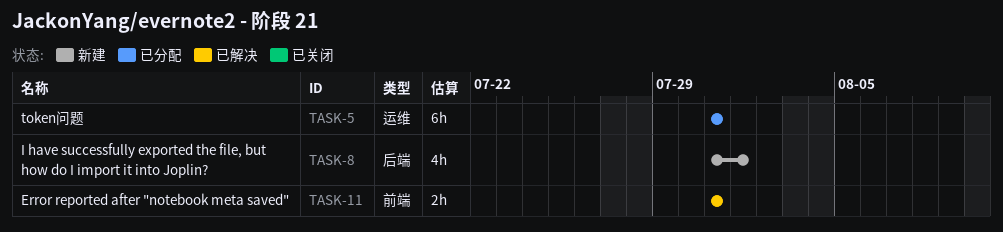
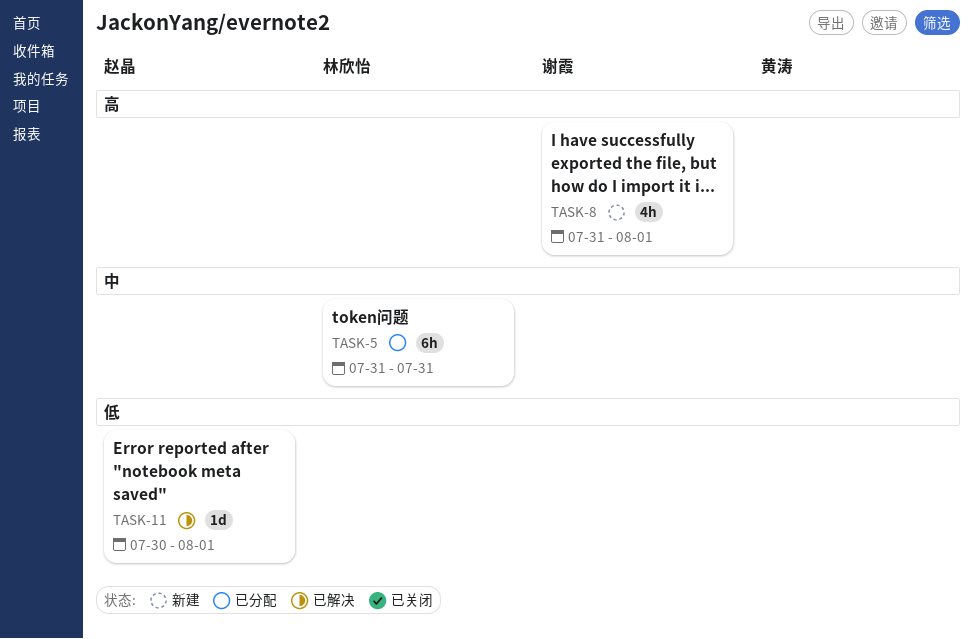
TASK-11, estimate: 2h -> 1d
TASK-11, start: Jul 31 -> Jul 30
TASK-11, due: Jul 31 -> Aug 1

